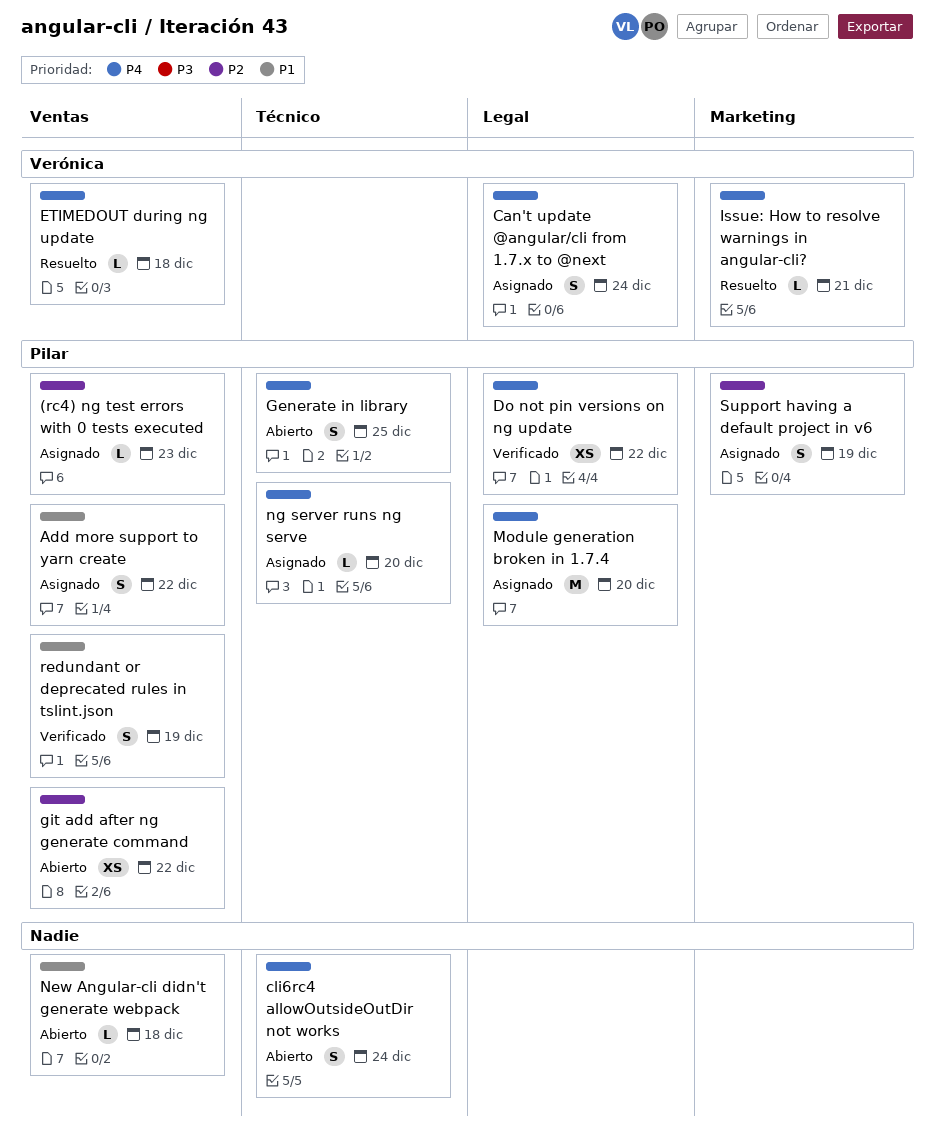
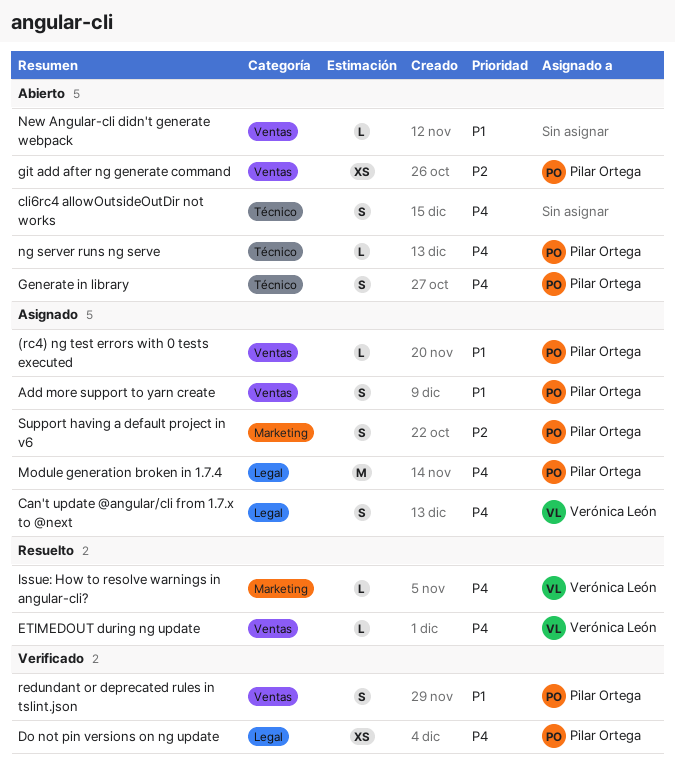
(rc4) ng test errors with 0 tests executed, priority: P2 -> P1
ng server runs ng serve, status: Asignado -> Abierto

